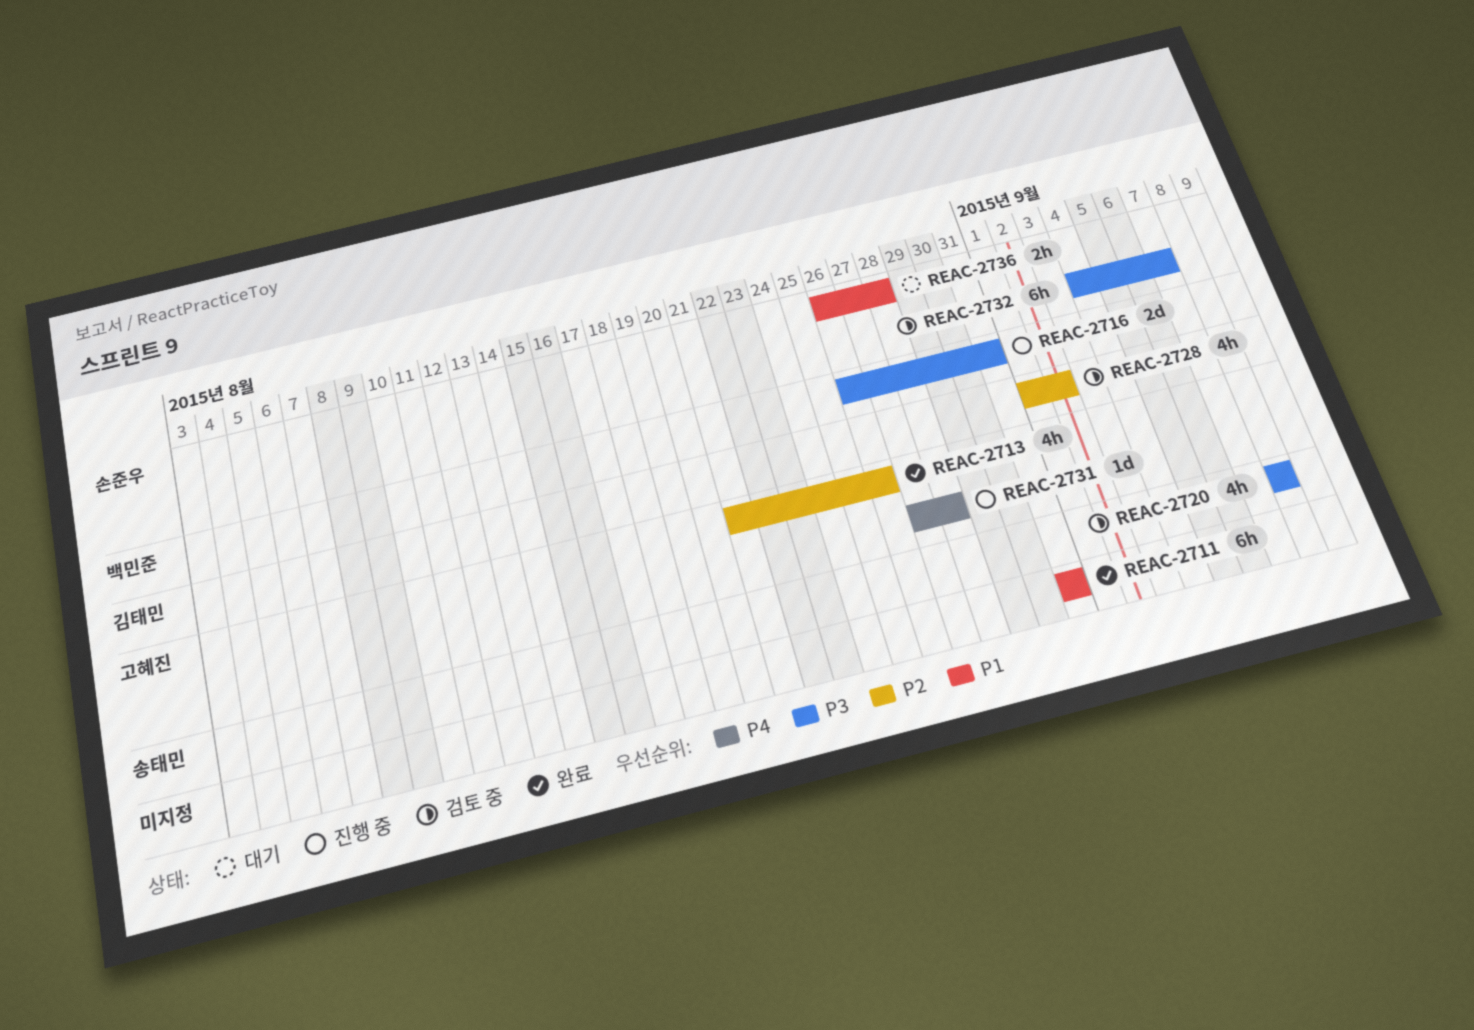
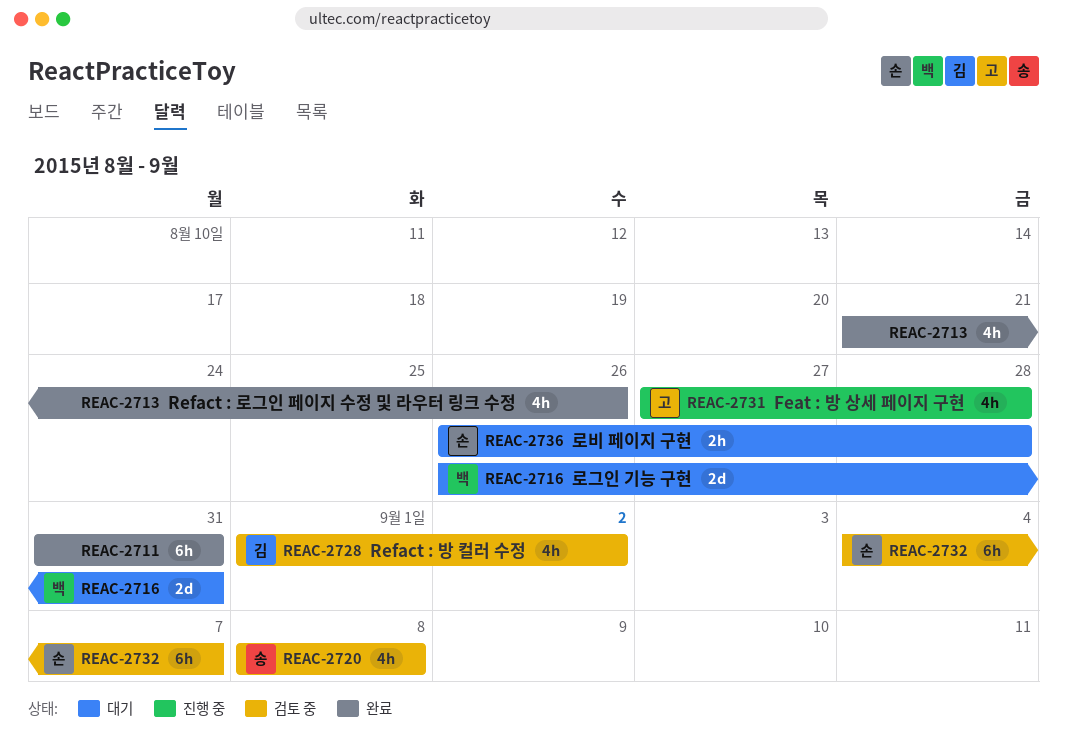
REAC-2713, owner: 고혜진 -> none
REAC-2716, status: 진행 중 -> 대기
REAC-2731, estimate: 1d -> 4h

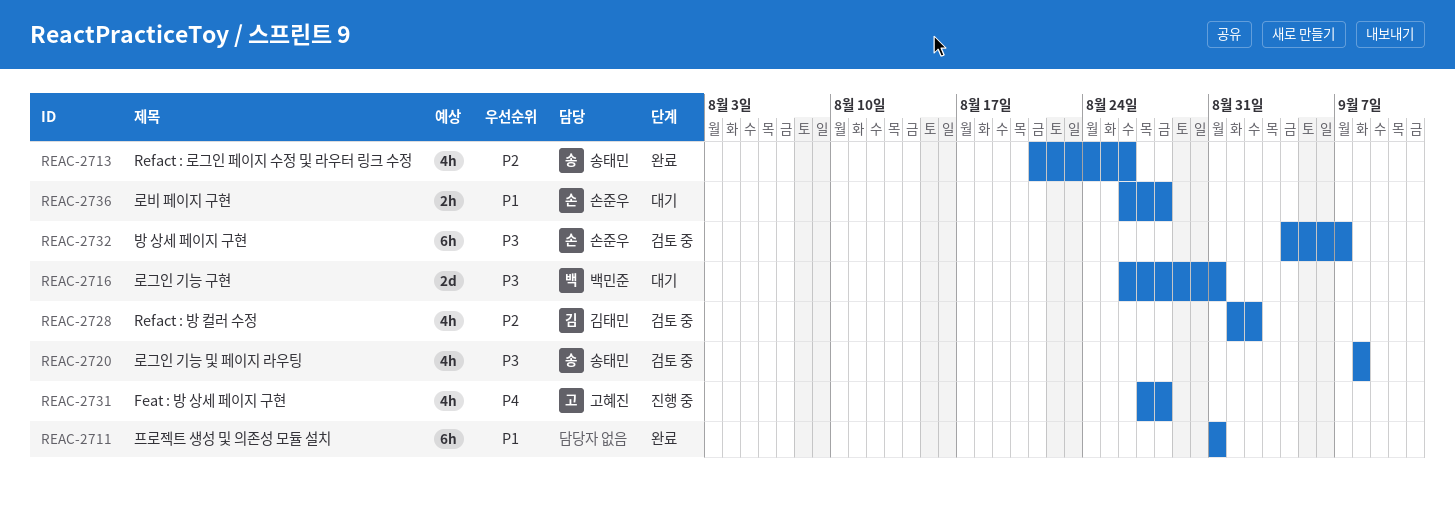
REAC-2713, owner: none -> 송태민

